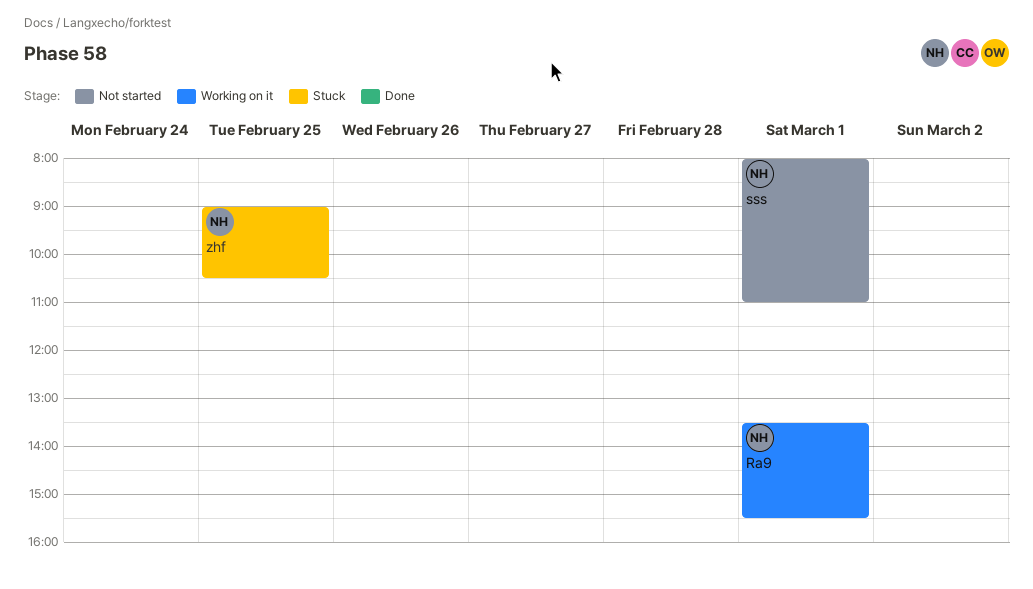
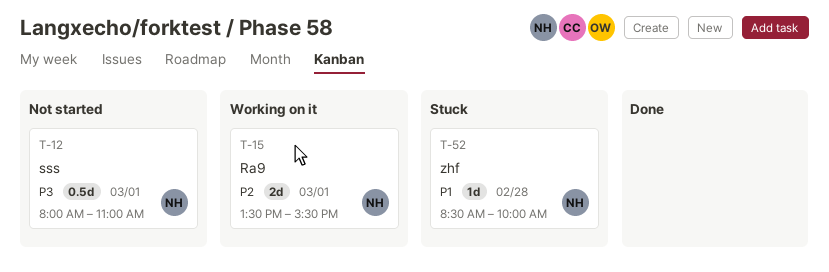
zhf, day: Feb 25 -> Feb 28
zhf, begins: 09:00 -> 08:30
zhf, ends: 10:30 -> 10:00

